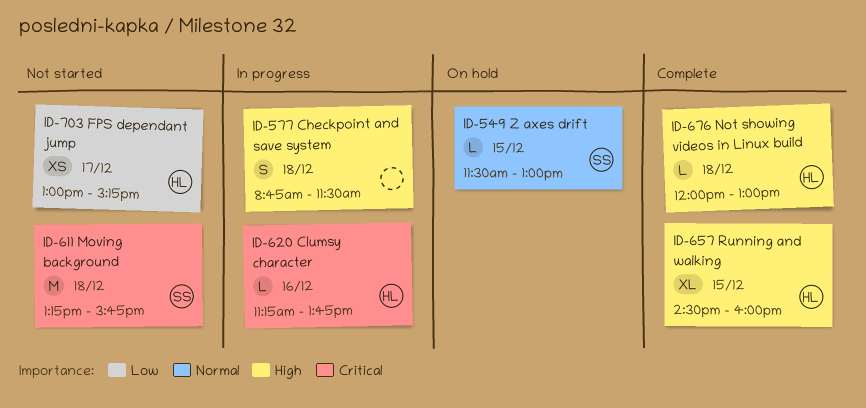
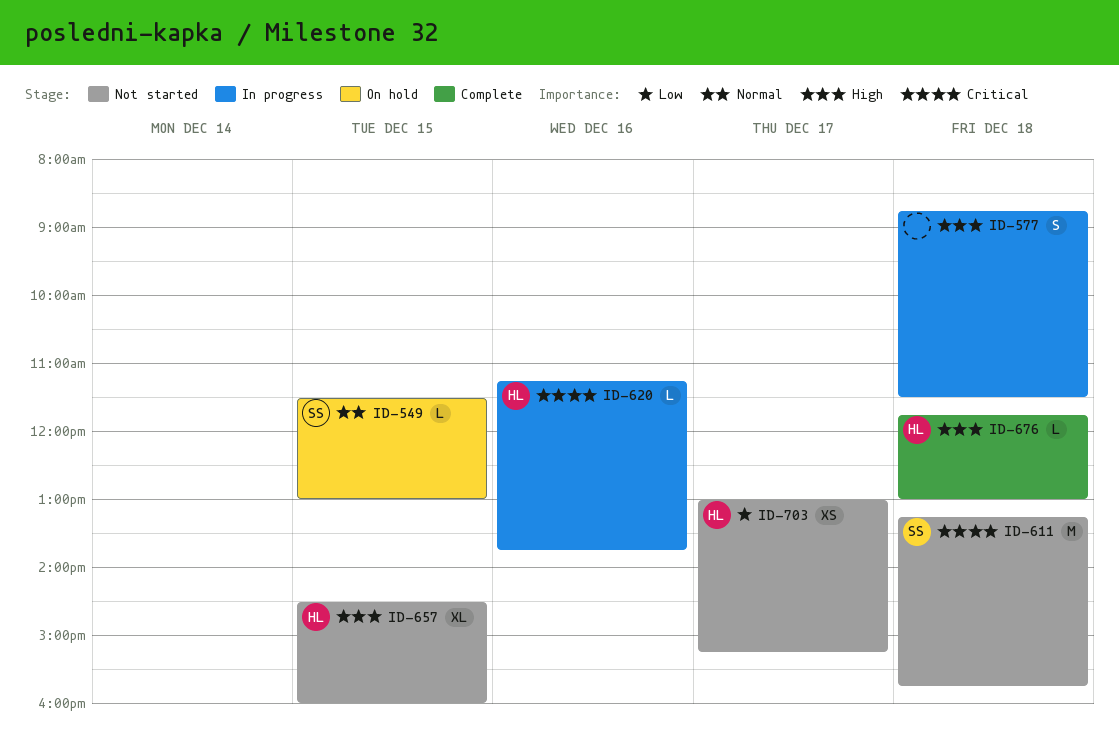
ID-657, status: Complete -> Not started
ID-676, begins: 12:00 -> 11:45

